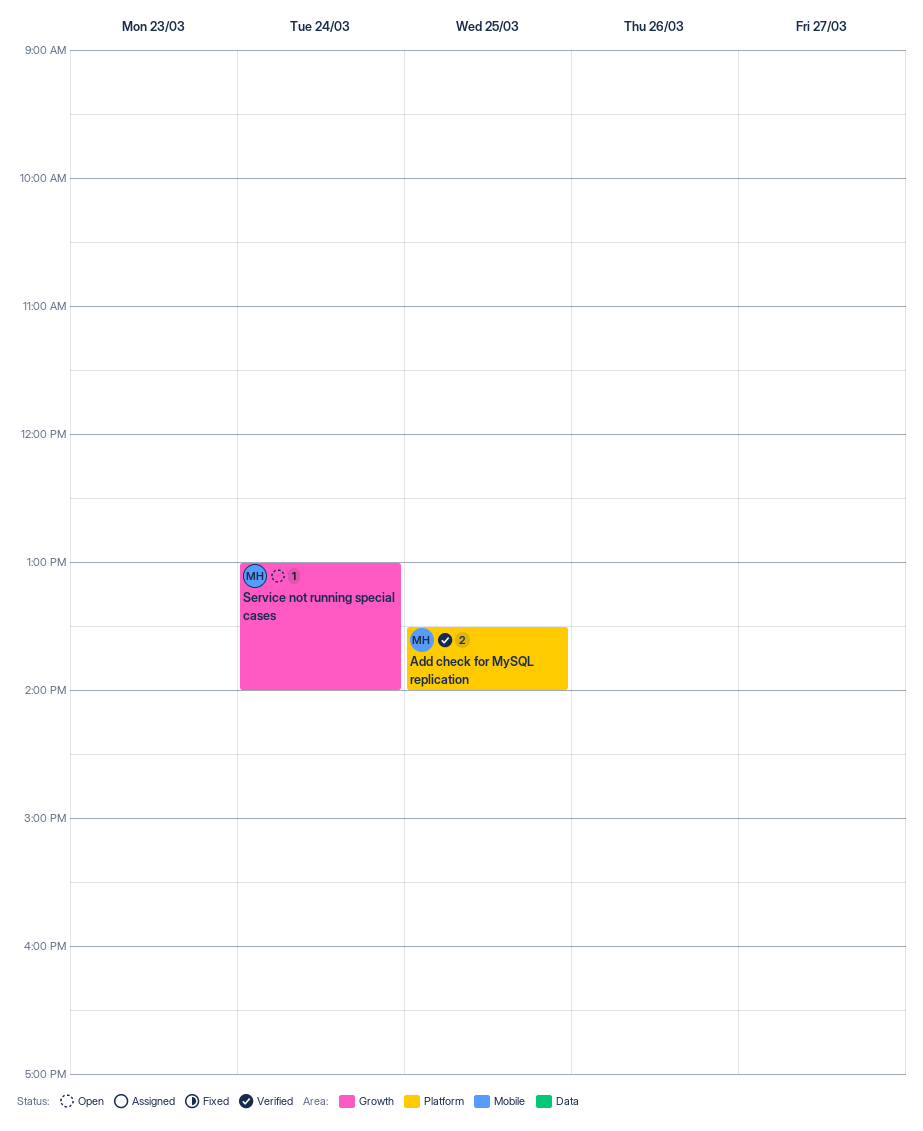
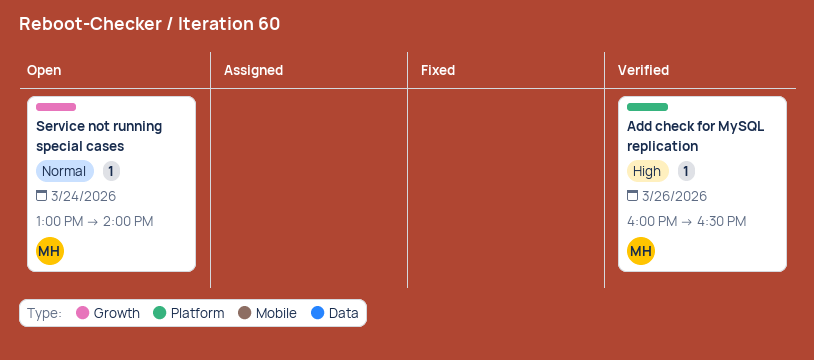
Add check for MySQL replication, estimate: 2 -> 1
Add check for MySQL replication, day: Mar 25 -> Mar 26
Add check for MySQL replication, begins: 13:30 -> 16:00
Add check for MySQL replication, ends: 14:00 -> 16:30

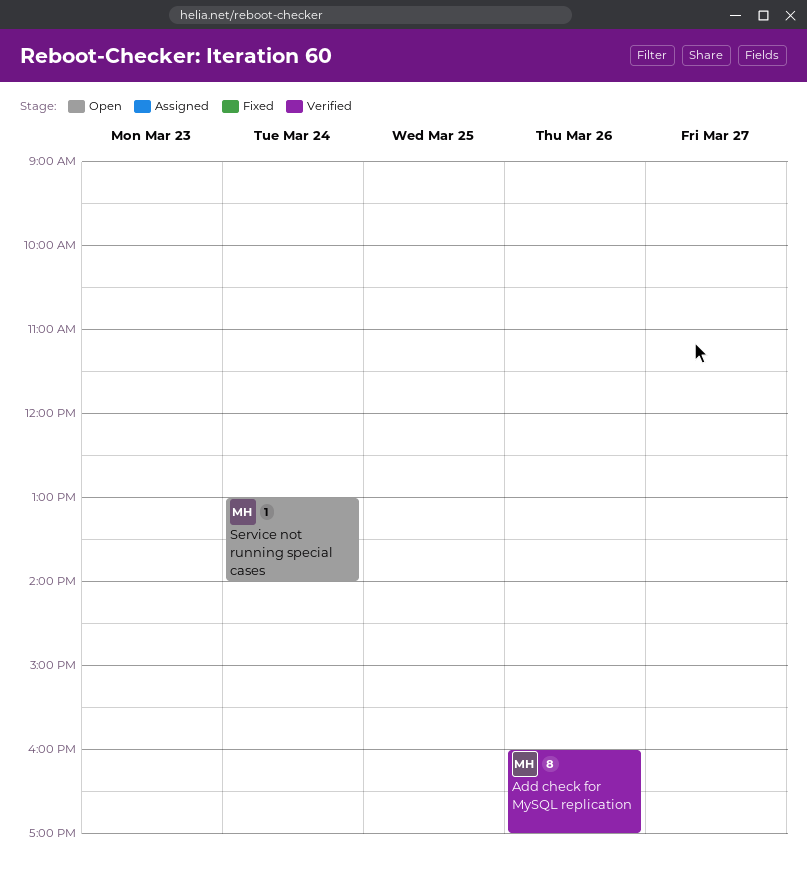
Add check for MySQL replication, estimate: 1 -> 8
Add check for MySQL replication, ends: 16:30 -> 17:00

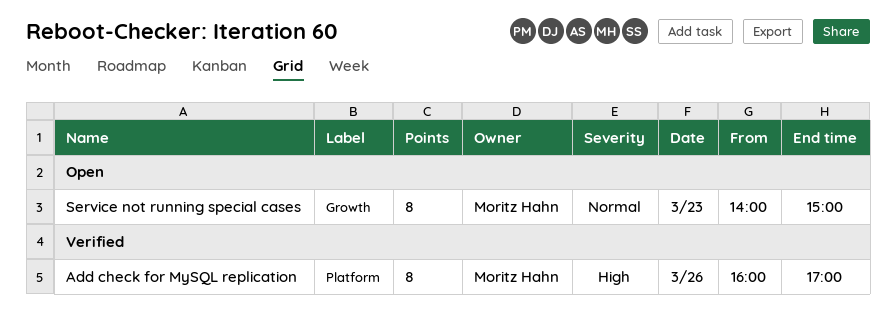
Service not running special cases, estimate: 1 -> 8
Service not running special cases, day: Mar 24 -> Mar 23
Service not running special cases, begins: 13:00 -> 14:00
Service not running special cases, ends: 14:00 -> 15:00

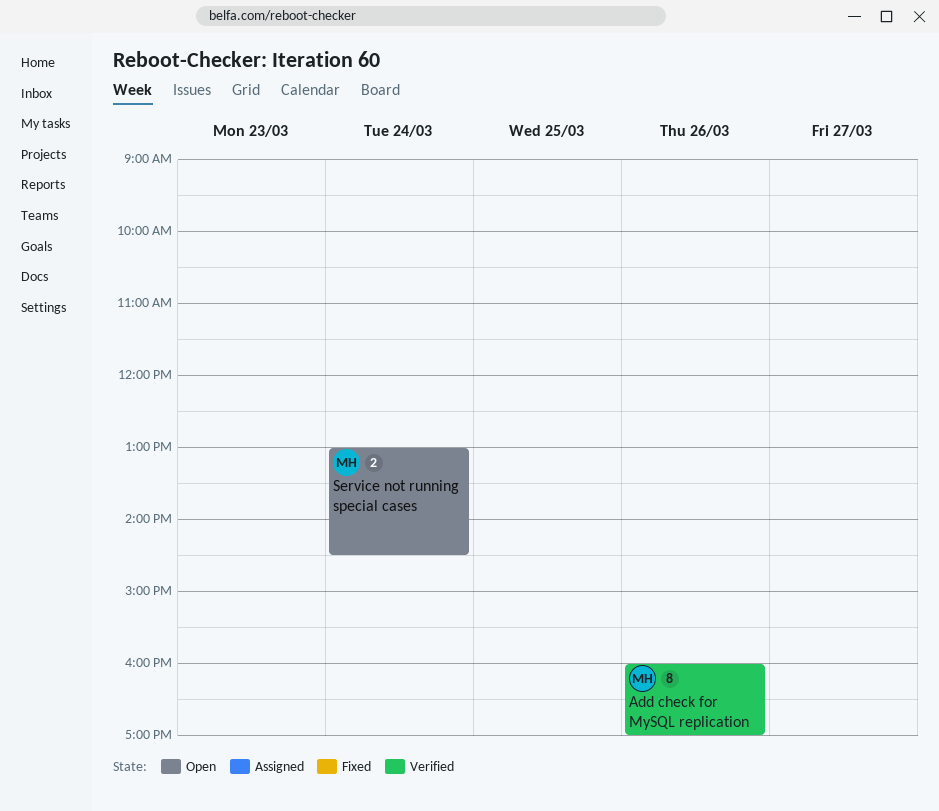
Service not running special cases, estimate: 8 -> 2
Service not running special cases, day: Mar 23 -> Mar 24
Service not running special cases, begins: 14:00 -> 13:00
Service not running special cases, ends: 15:00 -> 14:30

